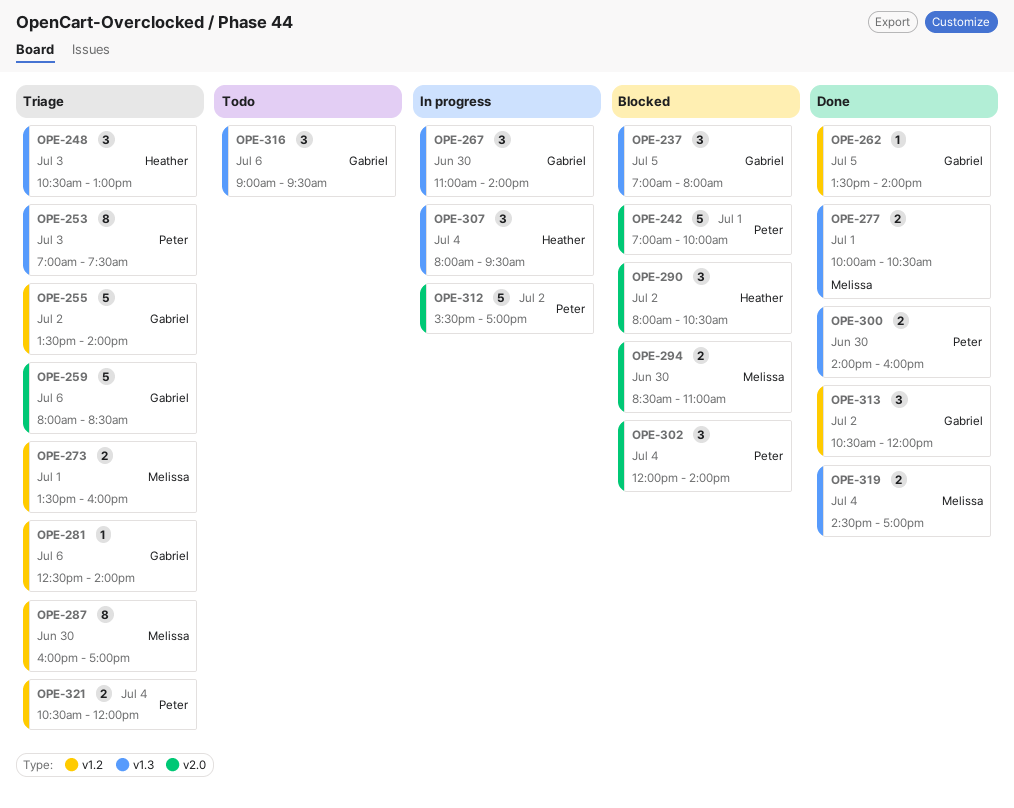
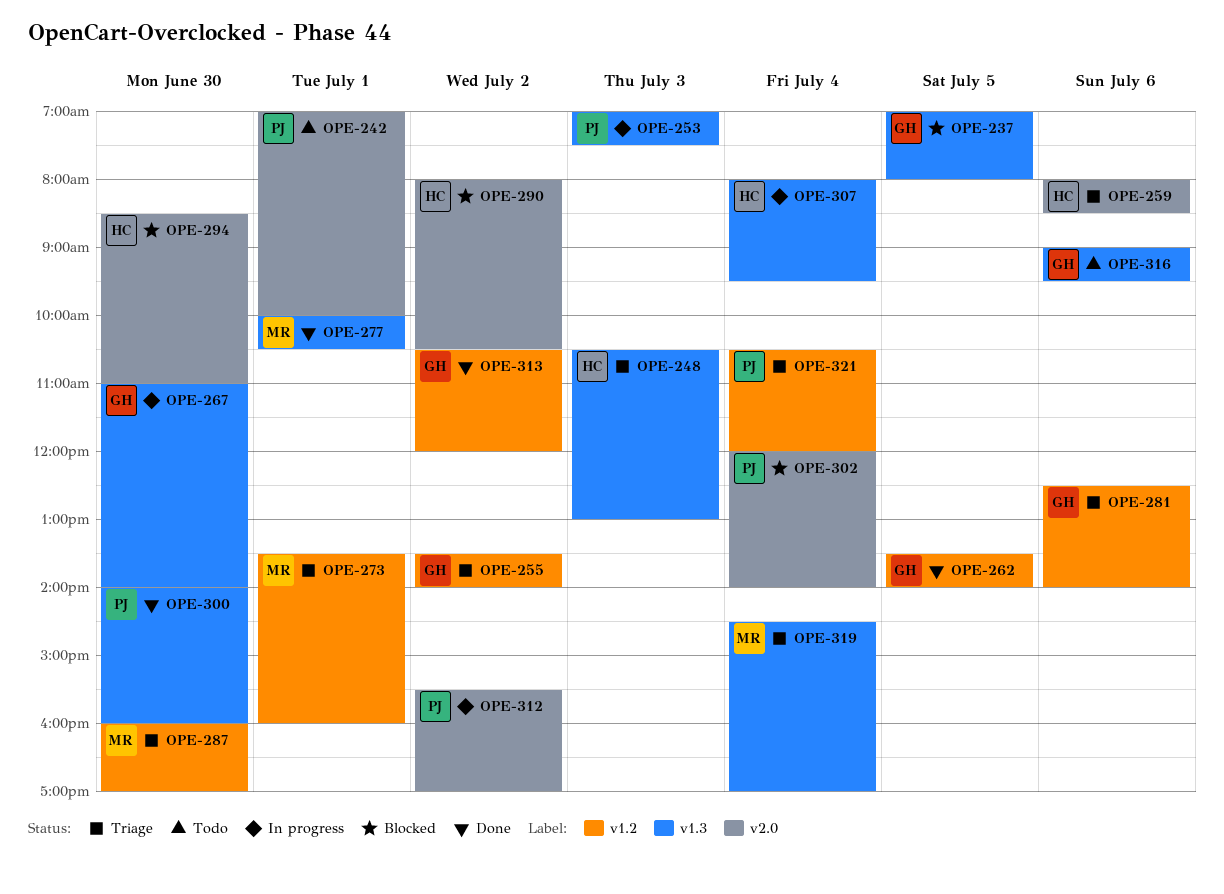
OPE-242, status: Blocked -> Todo
OPE-253, status: Triage -> In progress
OPE-259, owner: Gabriel -> Heather
OPE-294, owner: Melissa -> Heather
OPE-319, status: Done -> Triage

